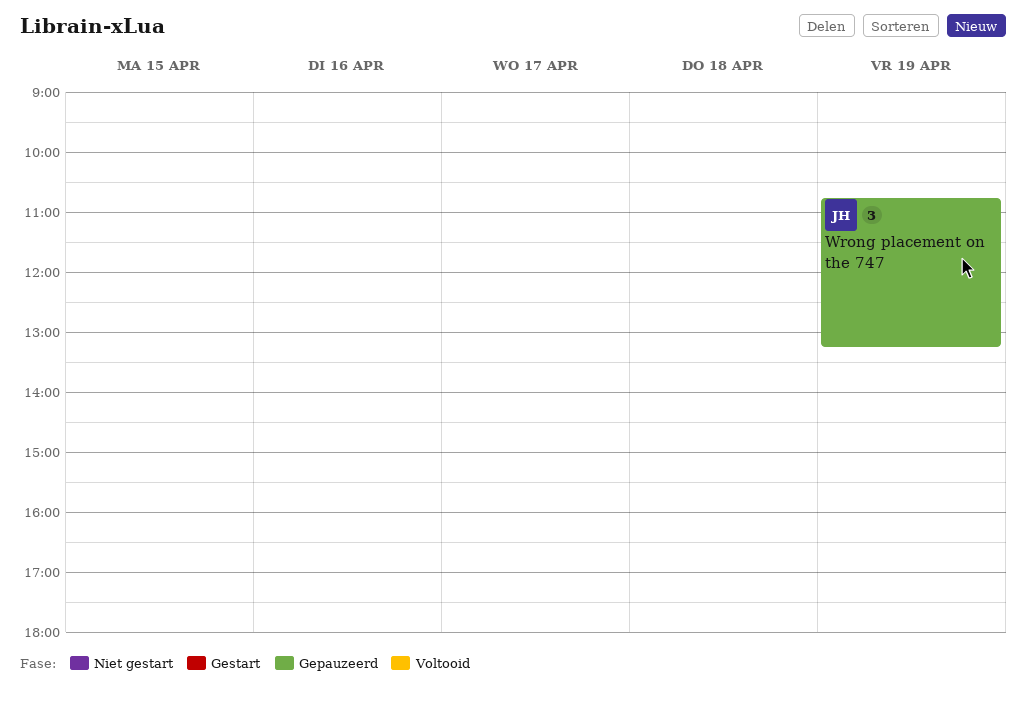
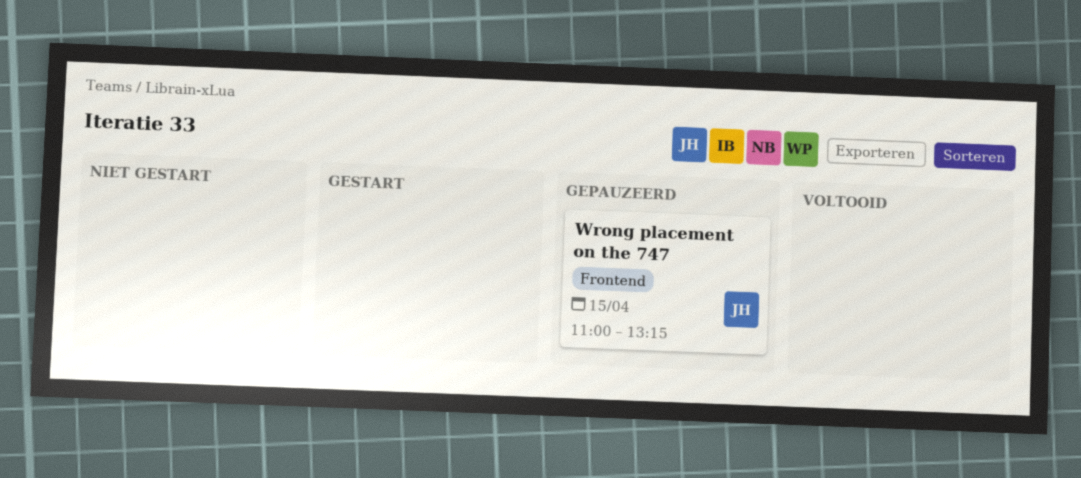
Wrong placement on the 747, day: Apr 19 -> Apr 15
Wrong placement on the 747, begins: 10:45 -> 11:00

